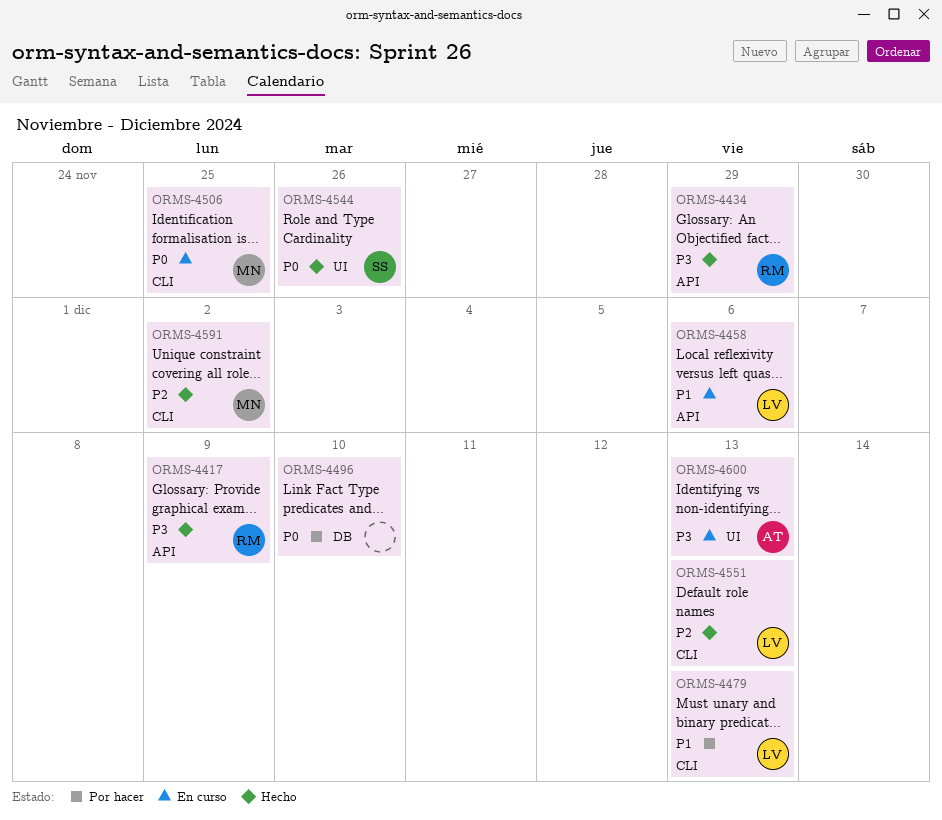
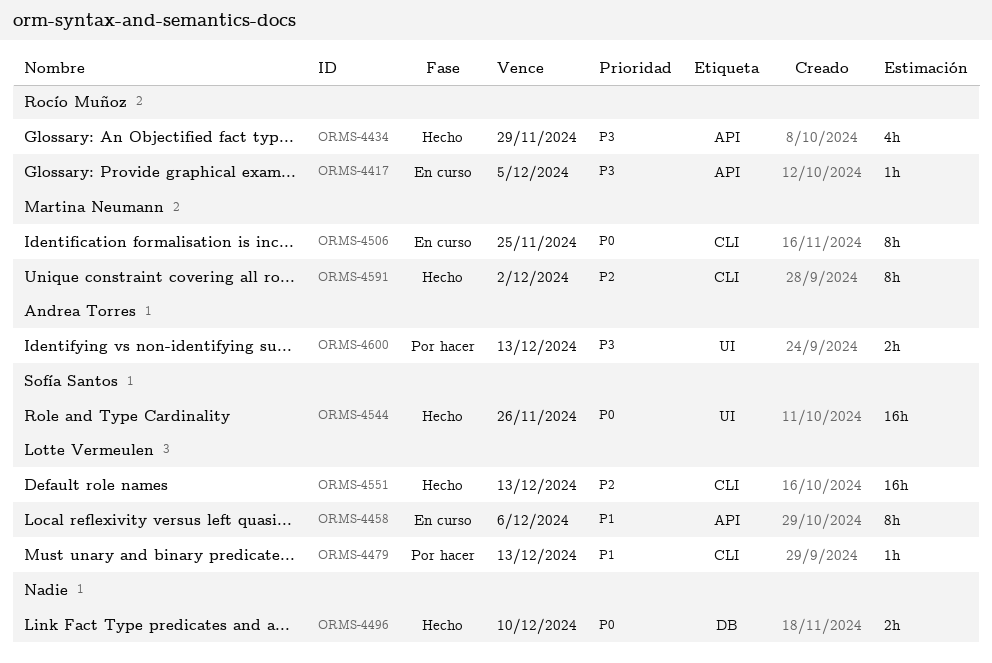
ORMS-4417, status: Hecho -> En curso
ORMS-4417, due: Dec 9 -> Dec 5
ORMS-4496, status: Por hacer -> Hecho
ORMS-4600, status: En curso -> Por hacer

